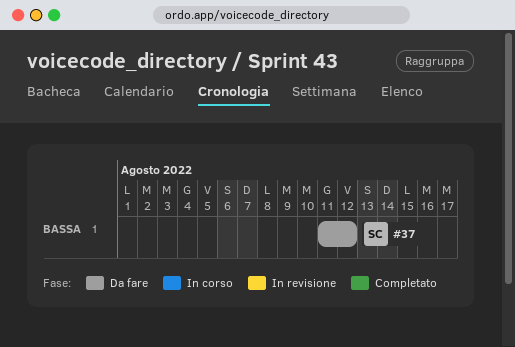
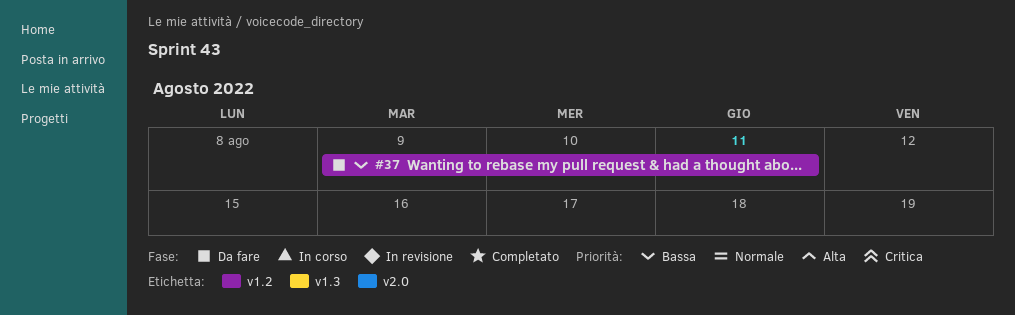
#37, start: Aug 11 -> Aug 9
#37, due: Aug 12 -> Aug 11

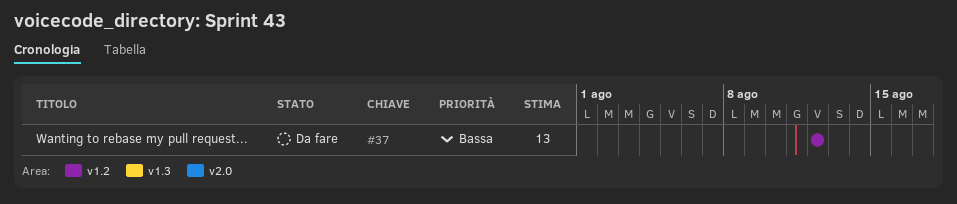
#37, start: Aug 9 -> Aug 12
#37, due: Aug 11 -> Aug 12

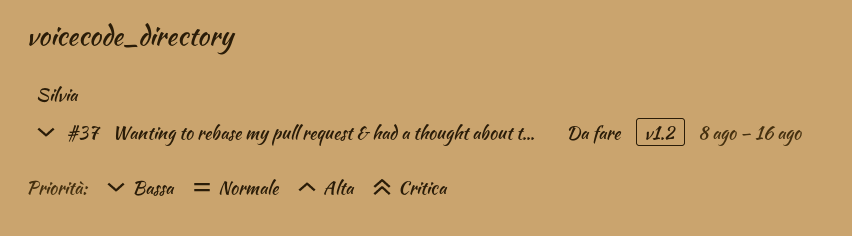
#37, start: Aug 12 -> Aug 8
#37, due: Aug 12 -> Aug 16

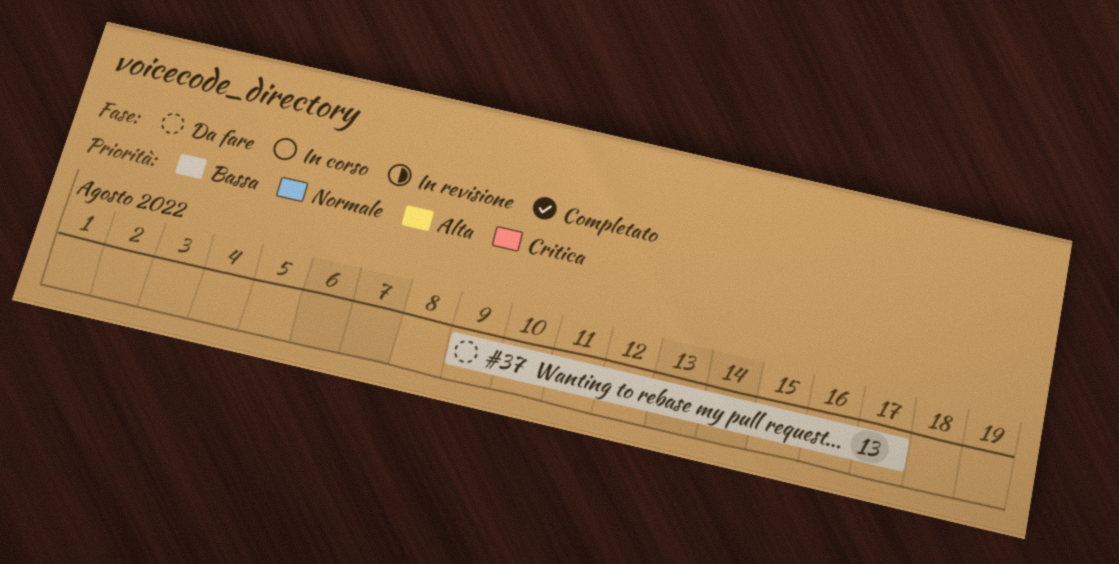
#37, start: Aug 8 -> Aug 9
#37, due: Aug 16 -> Aug 17

